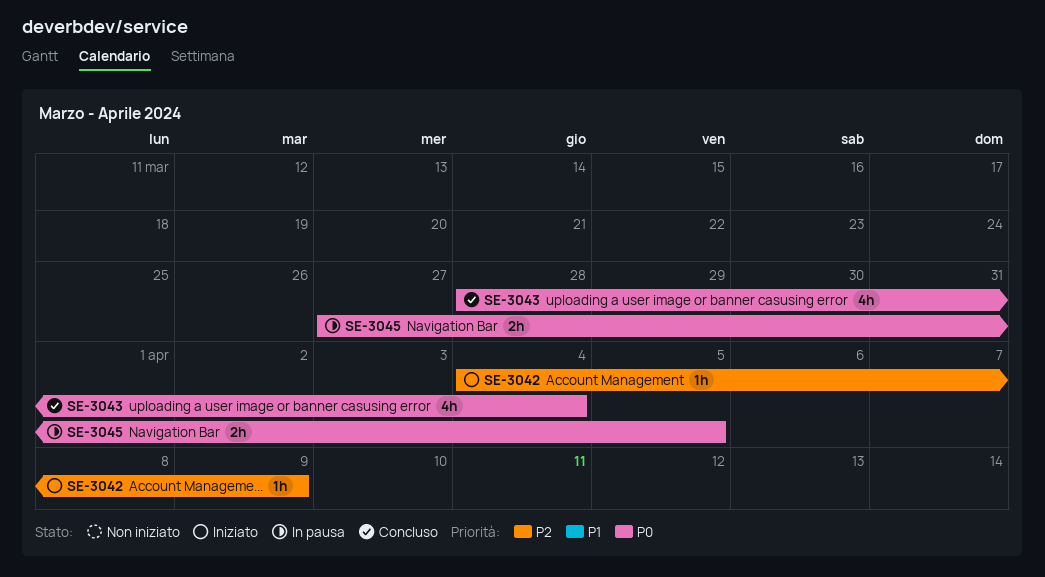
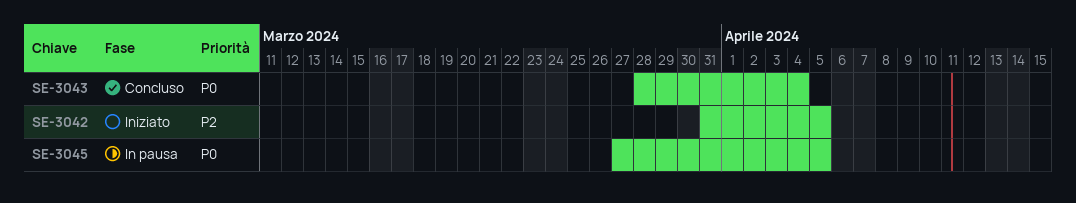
SE-3042, start: Apr 4 -> Mar 31
SE-3042, due: Apr 9 -> Apr 5

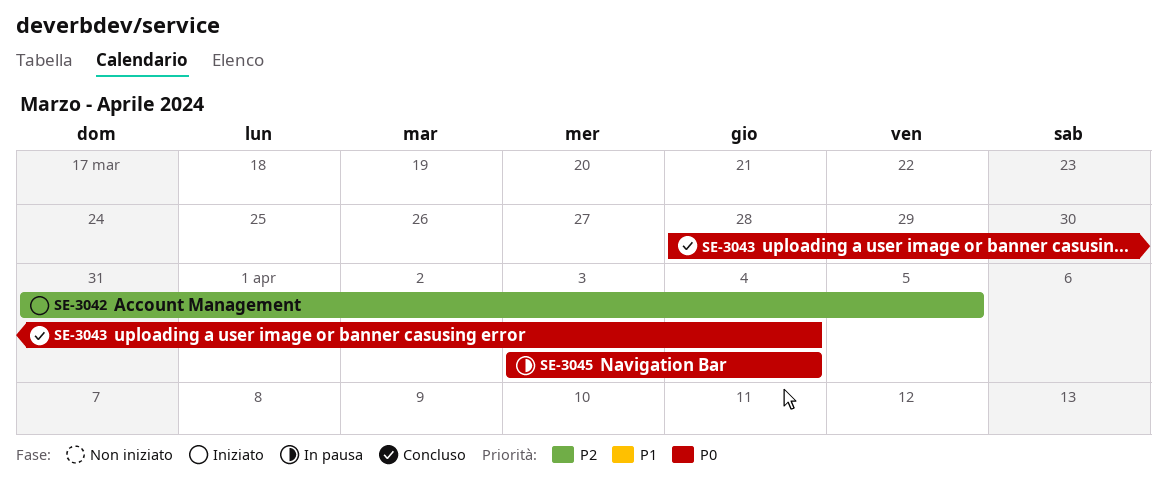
SE-3045, start: Mar 27 -> Apr 3
SE-3045, due: Apr 5 -> Apr 4

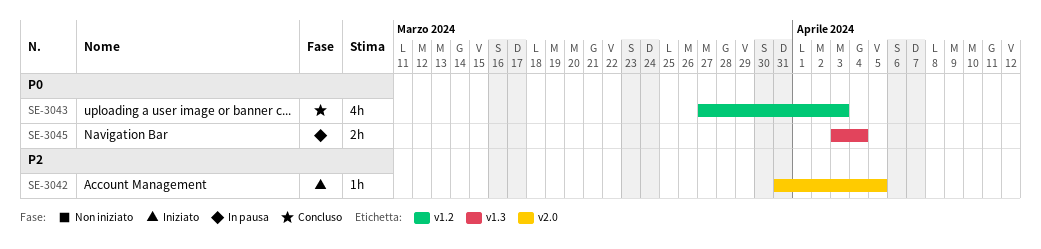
SE-3043, start: Mar 28 -> Mar 27
SE-3043, due: Apr 4 -> Apr 3

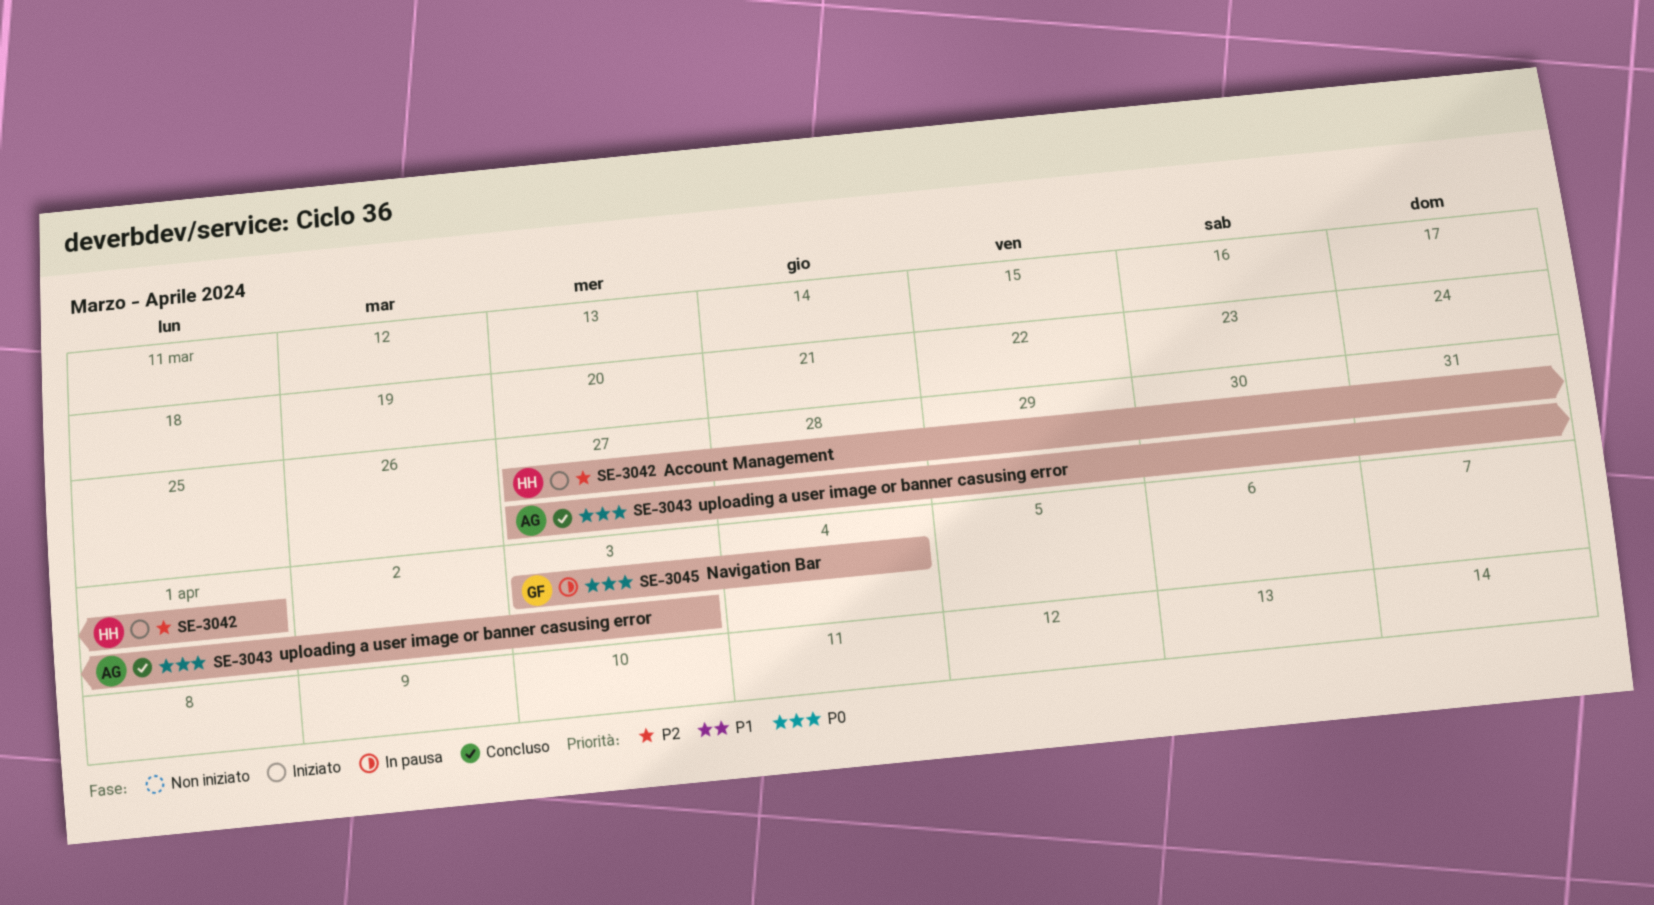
SE-3042, start: Mar 31 -> Mar 27
SE-3042, due: Apr 5 -> Apr 1

